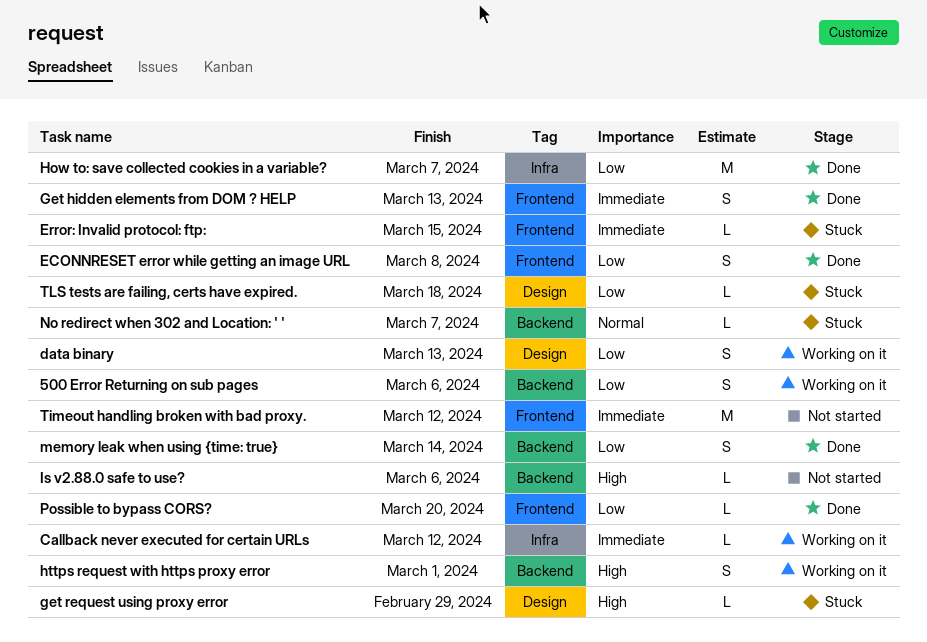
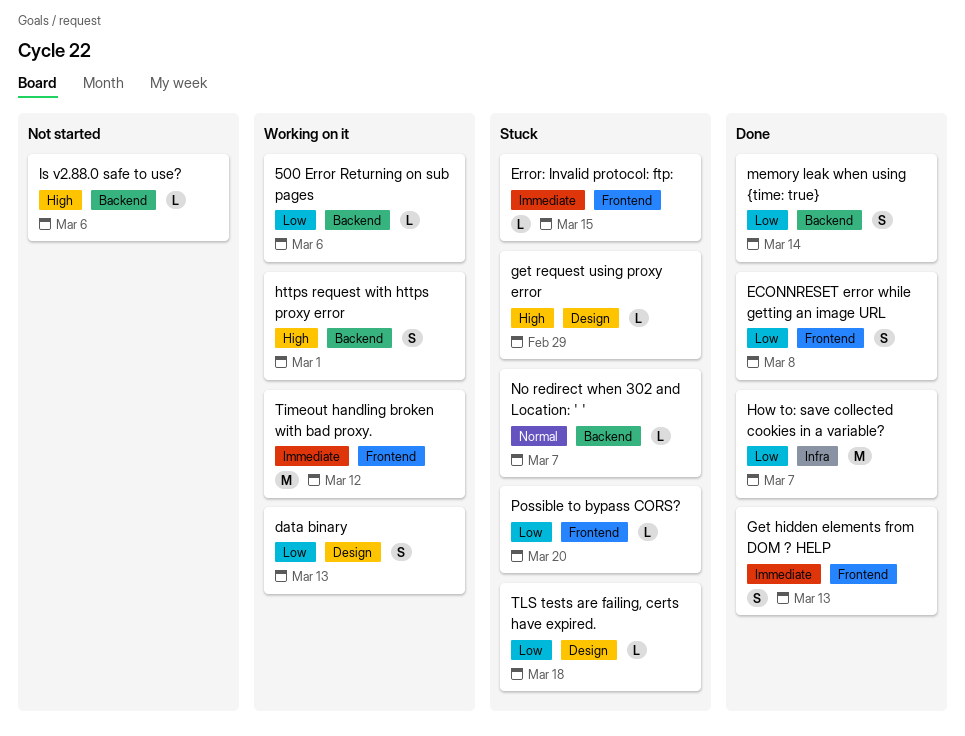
500 Error Returning on sub pages, estimate: S -> L
Callback never executed for certain URLs: present -> none
Possible to bypass CORS?, status: Done -> Stuck
Timeout handling broken with bad proxy., status: Not started -> Working on it

